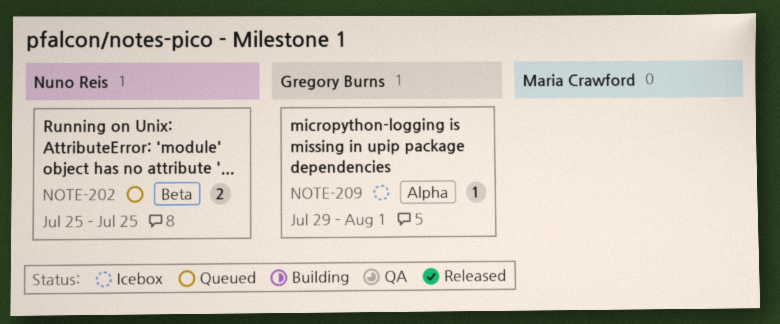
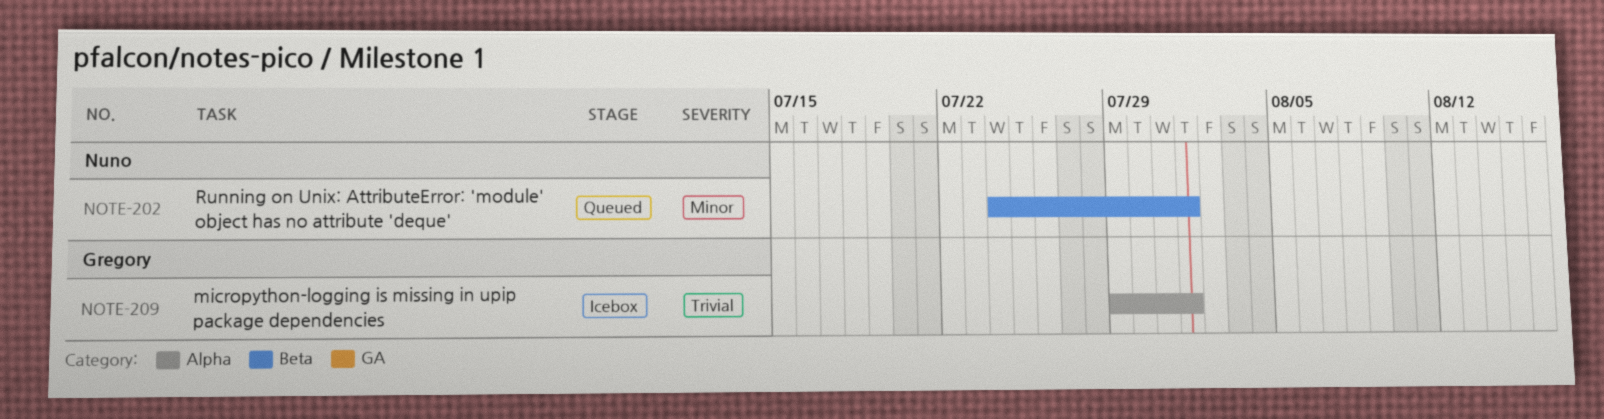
NOTE-202, start: Jul 25 -> Jul 24
NOTE-202, due: Jul 25 -> Aug 1

